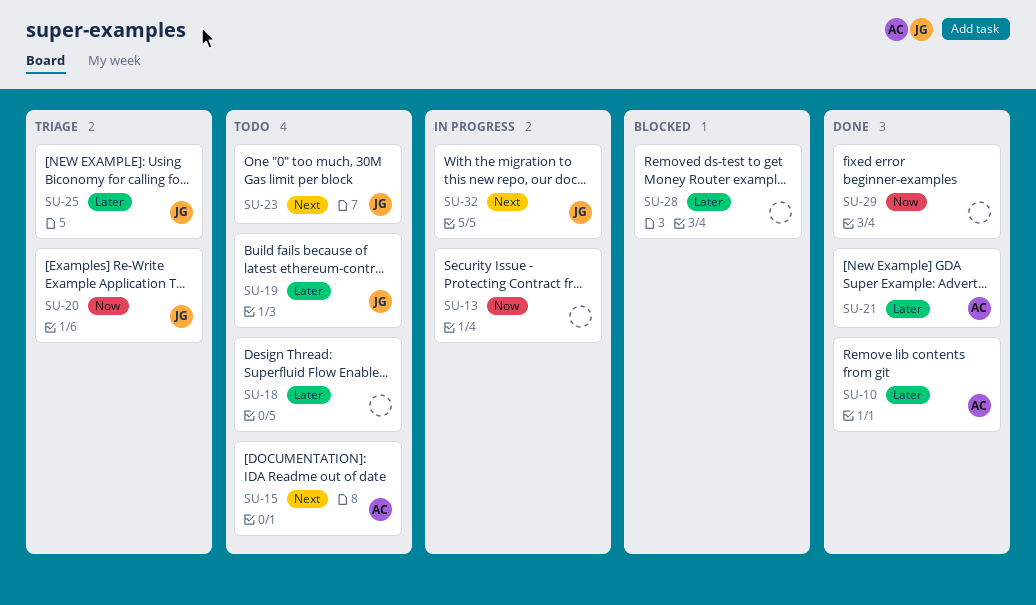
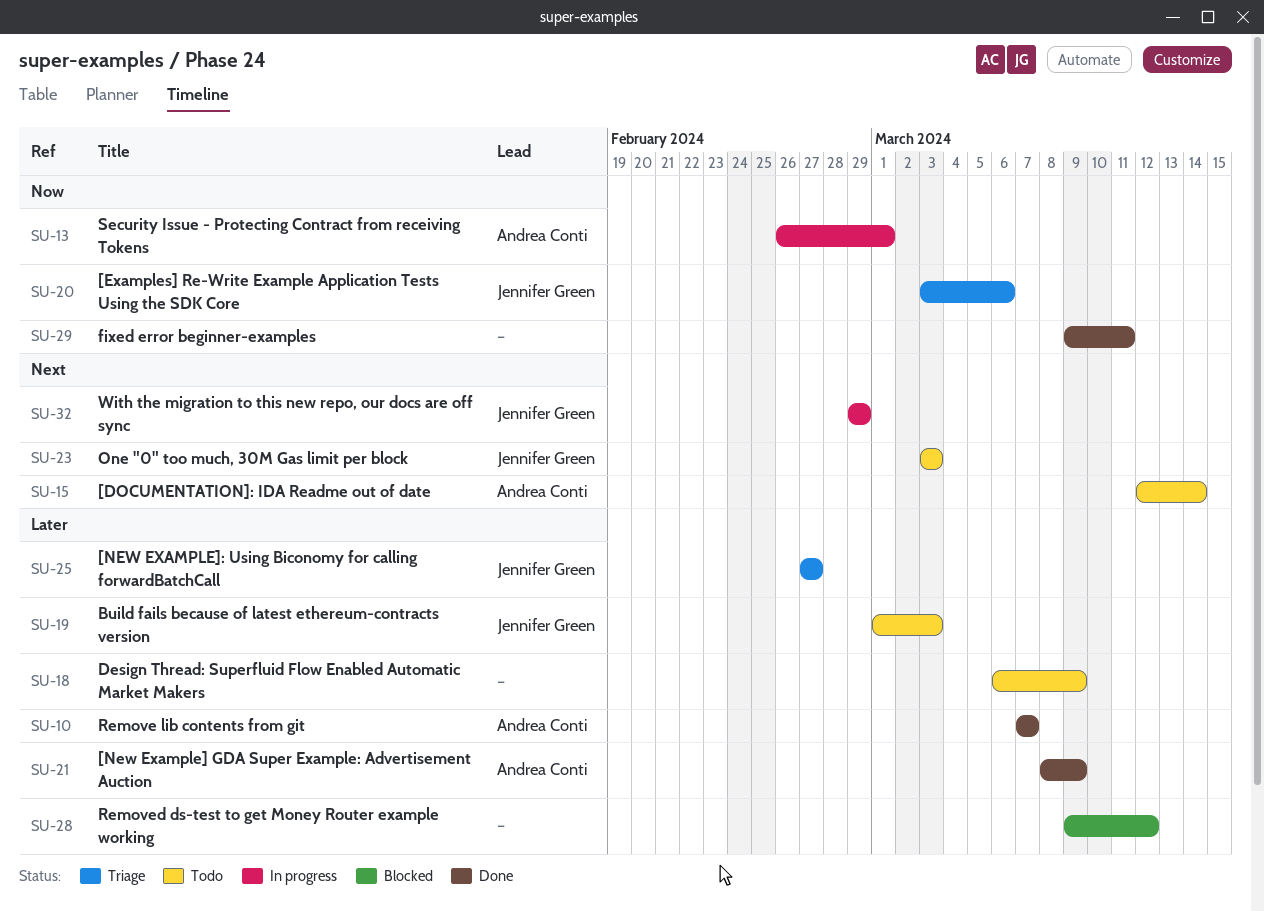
SU-13, owner: none -> Andrea Conti

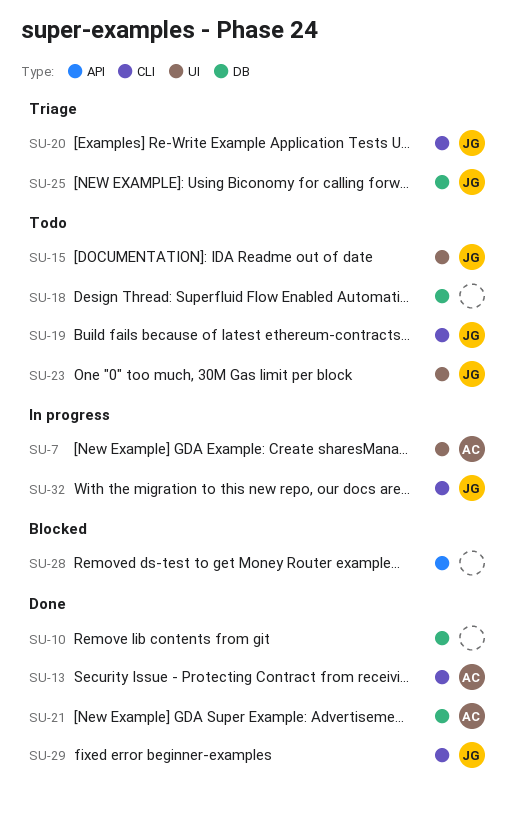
SU-7: none -> present
SU-10, owner: Andrea Conti -> none
SU-13, status: In progress -> Done
SU-15, owner: Andrea Conti -> Jennifer Green
SU-29, owner: none -> Jennifer Green

